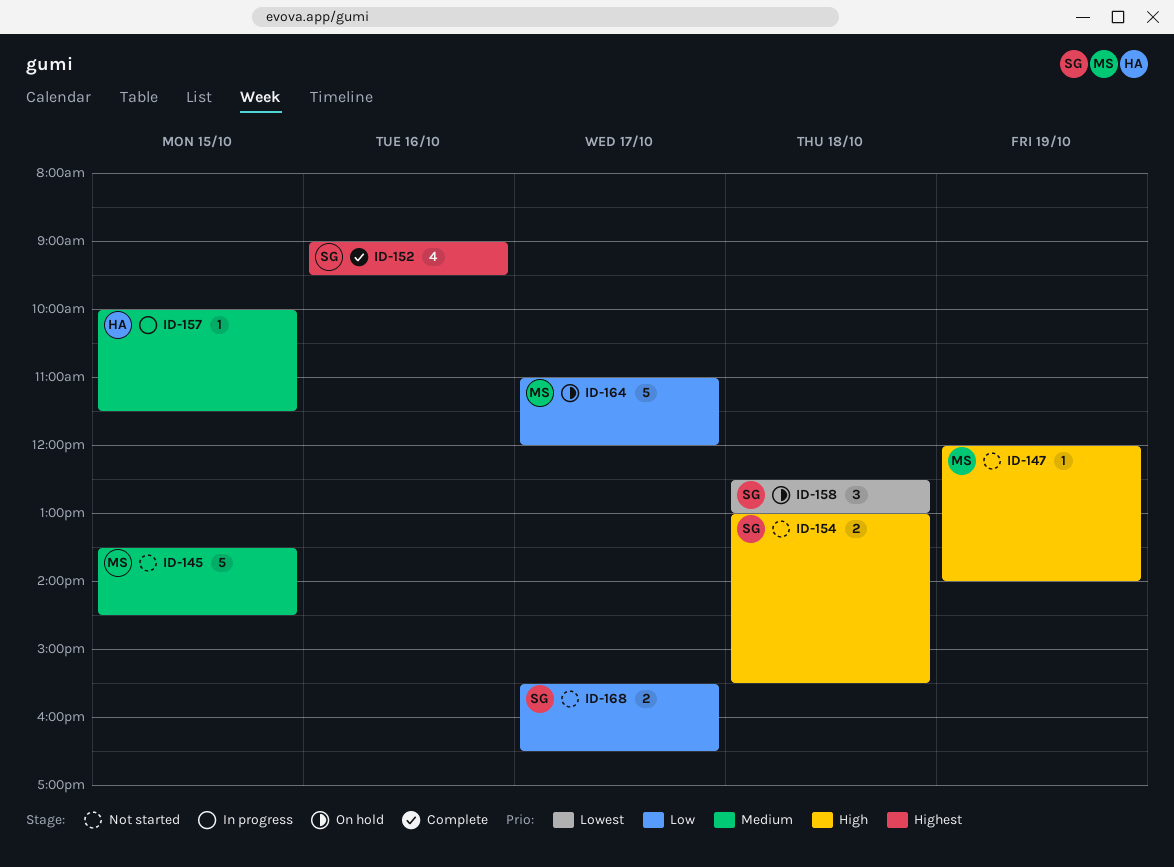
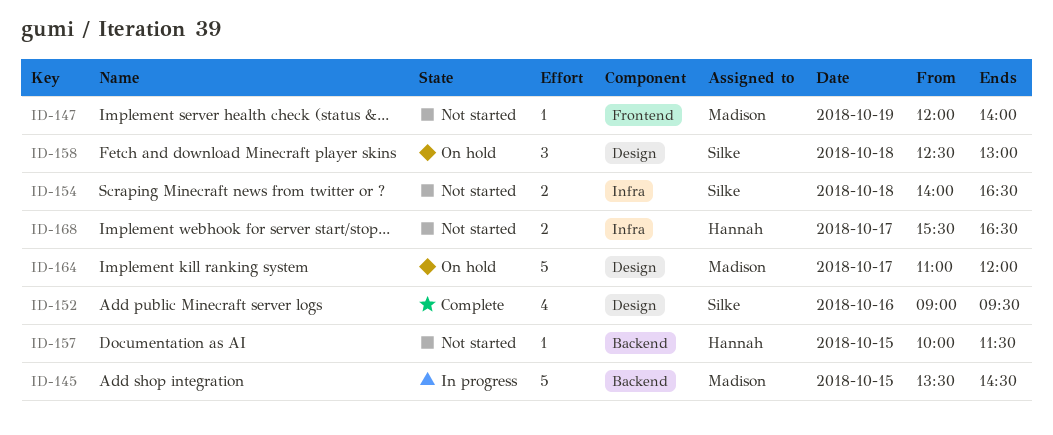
ID-145, status: Not started -> In progress
ID-154, begins: 13:00 -> 14:00
ID-154, ends: 15:30 -> 16:30
ID-157, status: In progress -> Not started
ID-168, owner: Silke -> Hannah

